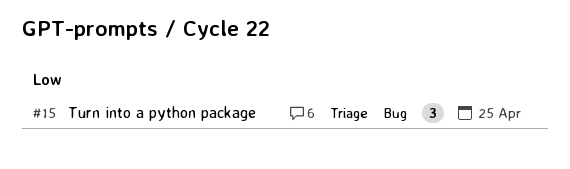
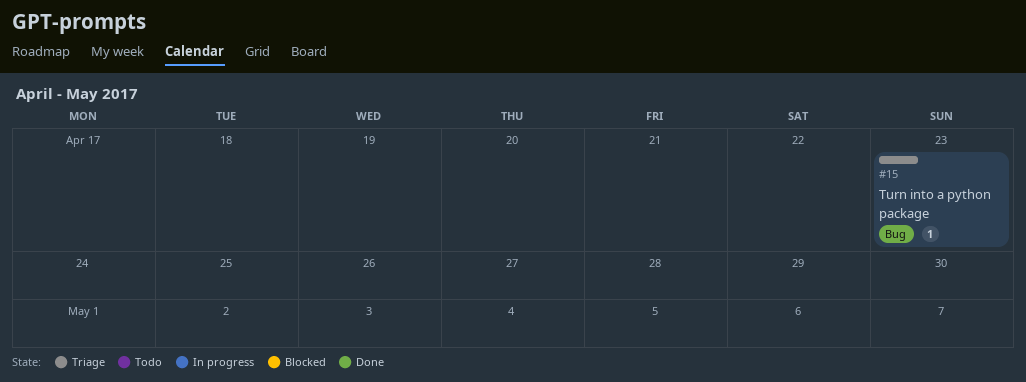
#15, estimate: 3 -> 1
#15, due: Apr 25 -> Apr 23

